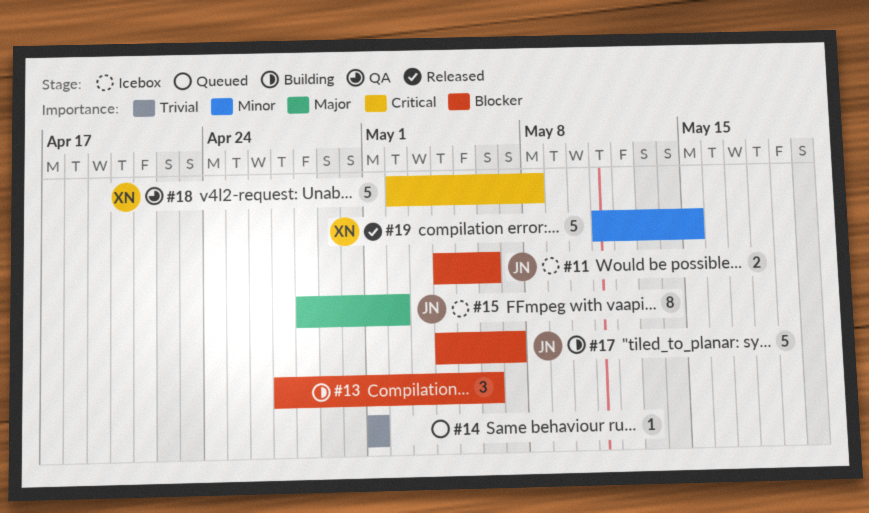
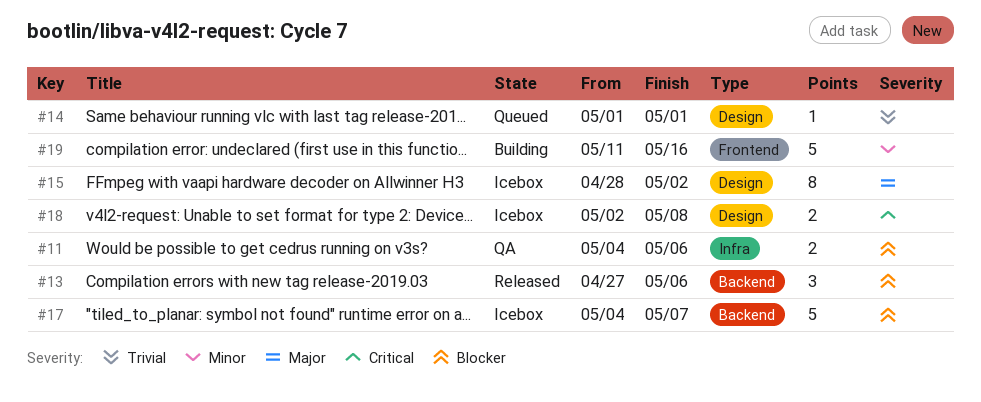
#11, status: Icebox -> QA
#13, status: Building -> Released
#17, status: Building -> Icebox
#18, status: QA -> Icebox
#18, estimate: 5 -> 2
#19, status: Released -> Building
#19, due: May 15 -> May 16

